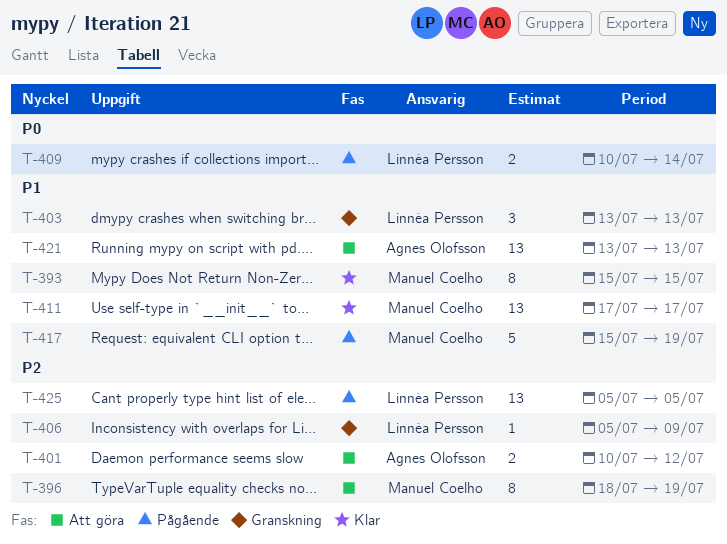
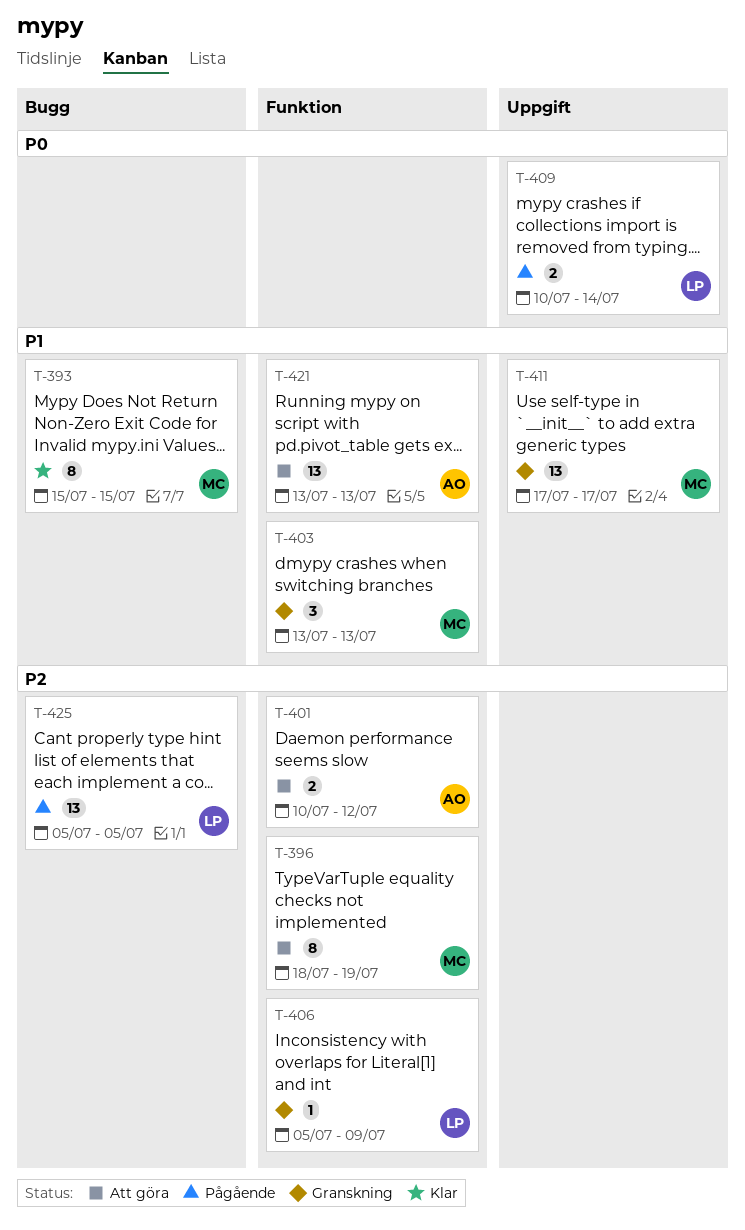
T-403, owner: Linnéa Persson -> Manuel Coelho
T-411, status: Klar -> Granskning
T-417: present -> none

